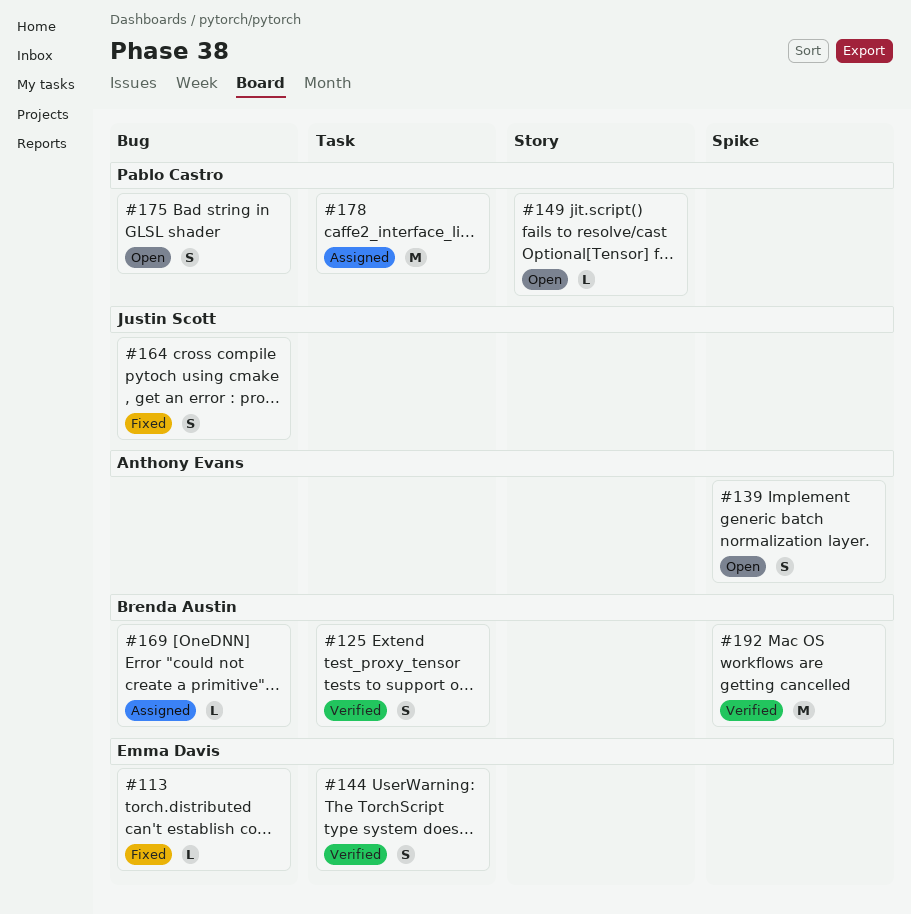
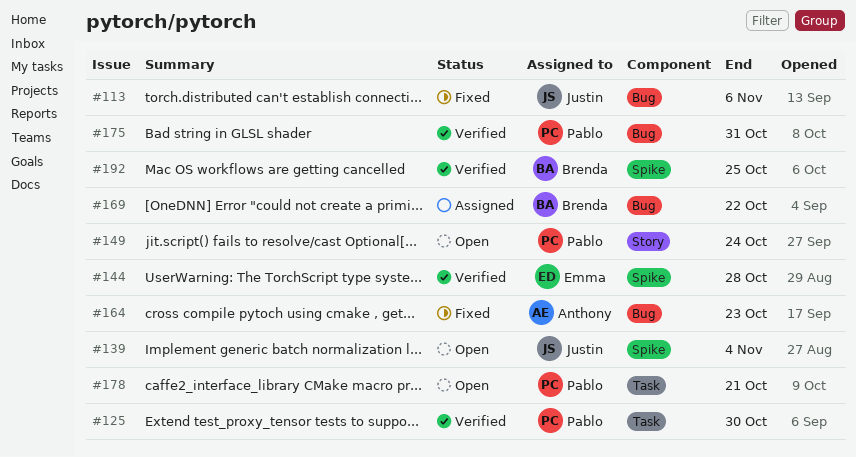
#113, owner: Emma Davis -> Justin Scott
#125, owner: Brenda Austin -> Pablo Castro
#139, owner: Anthony Evans -> Justin Scott
#144, label: Task -> Spike
#164, owner: Justin Scott -> Anthony Evans
#175, status: Open -> Verified
#178, status: Assigned -> Open

